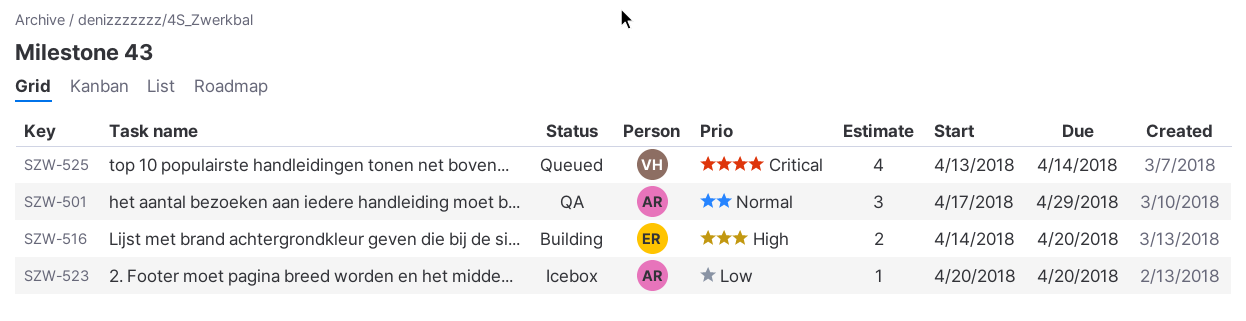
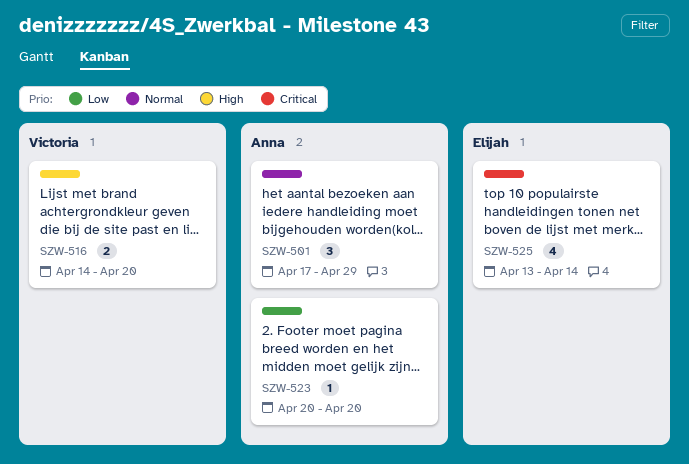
SZW-516, owner: Elijah -> Victoria
SZW-525, owner: Victoria -> Elijah

